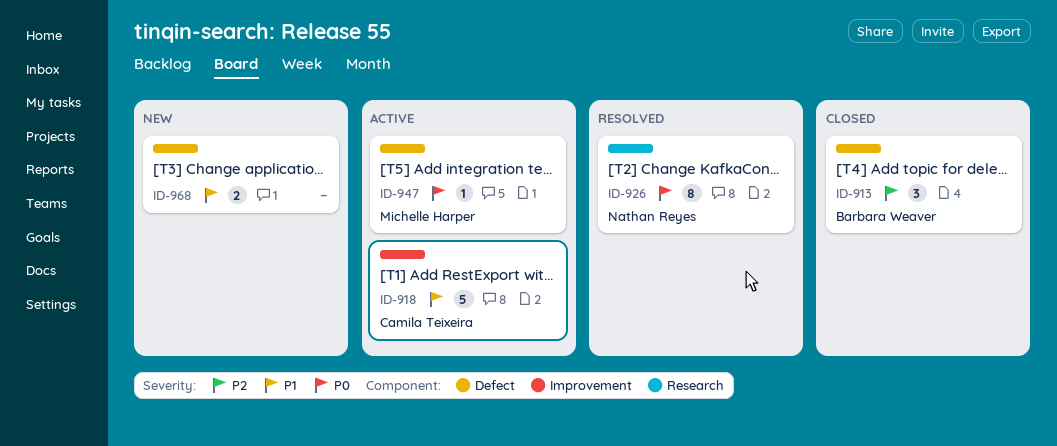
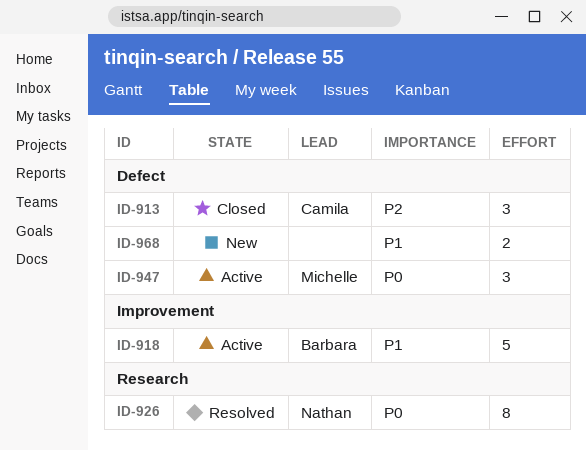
ID-913, owner: Barbara Weaver -> Camila Teixeira
ID-918, owner: Camila Teixeira -> Barbara Weaver
ID-947, estimate: 1 -> 3

